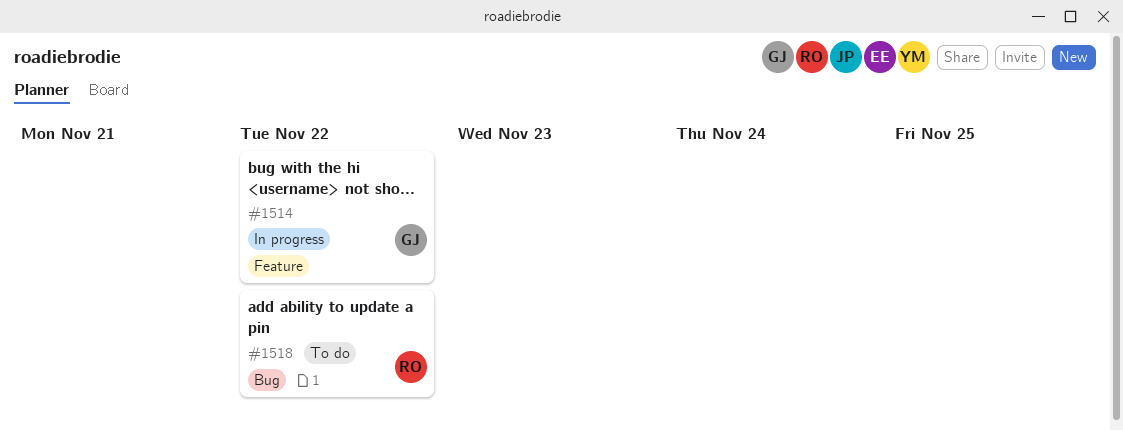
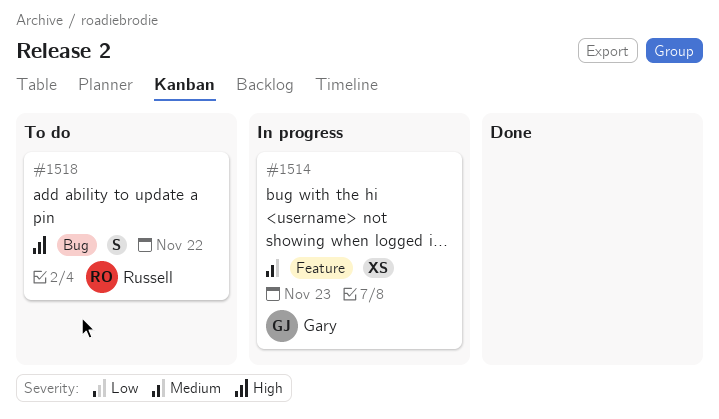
#1514, due: Nov 22 -> Nov 23

